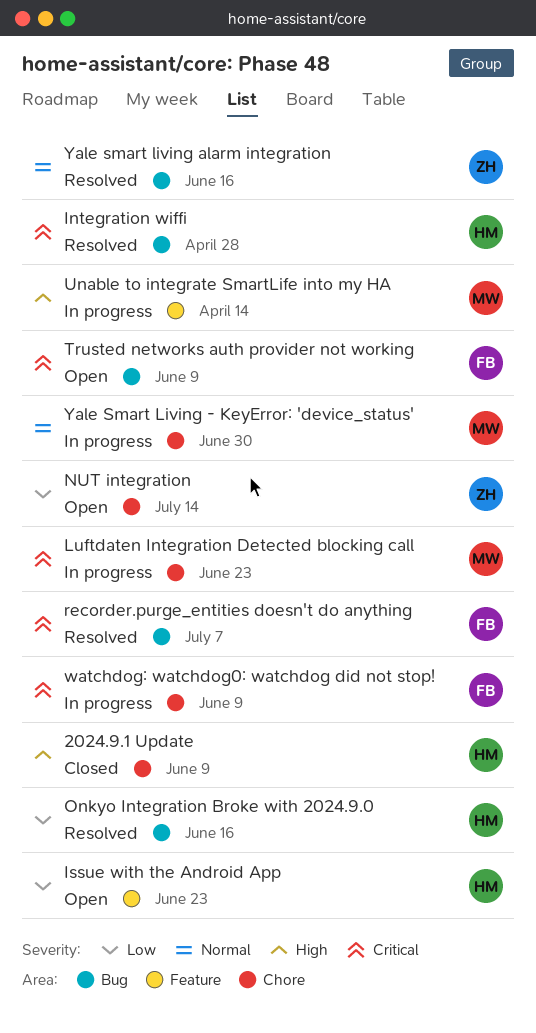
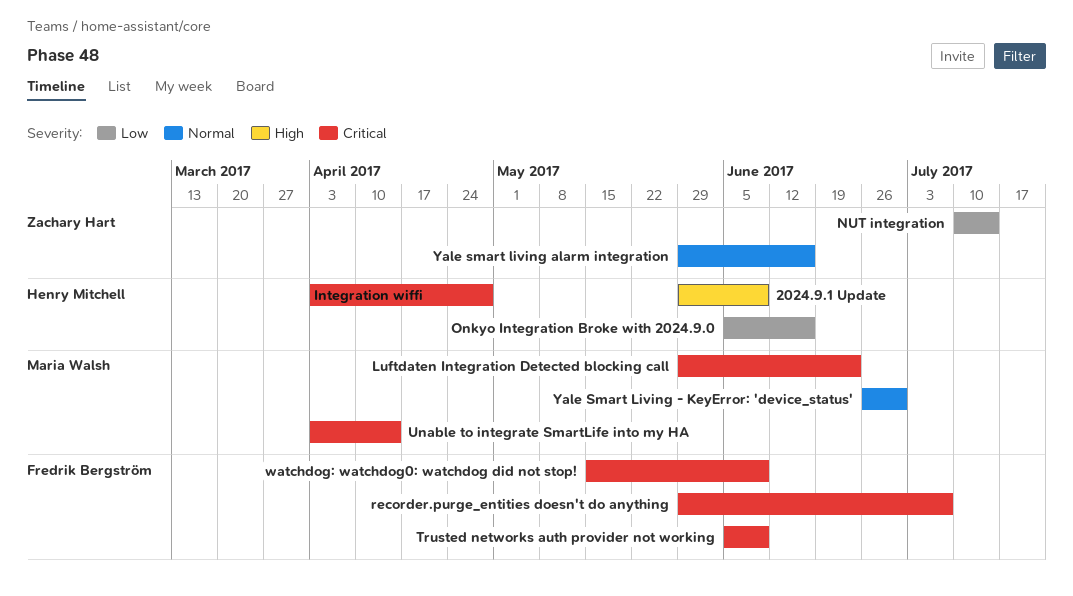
Issue with the Android App: present -> none
Unable to integrate SmartLife into my HA, priority: High -> Critical

